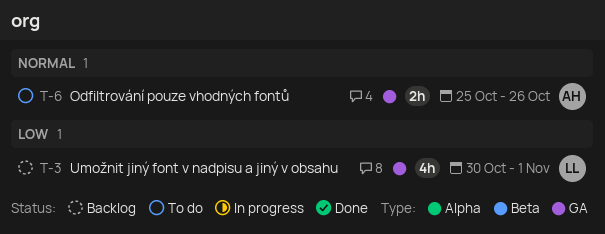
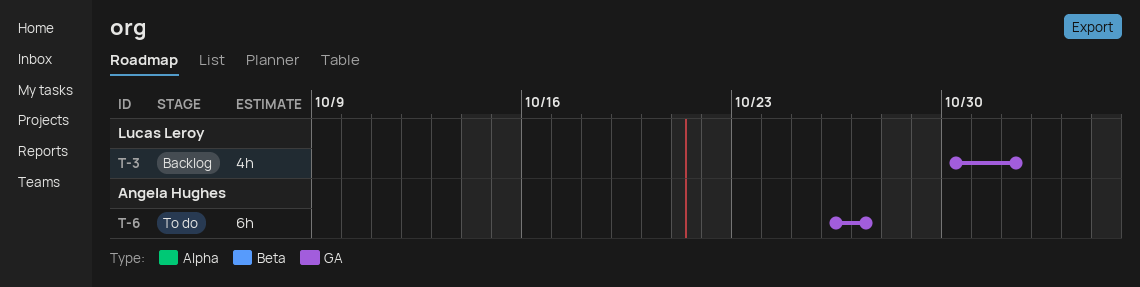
T-6, estimate: 2h -> 6h
T-6, start: Oct 25 -> Oct 26
T-6, due: Oct 26 -> Oct 27

